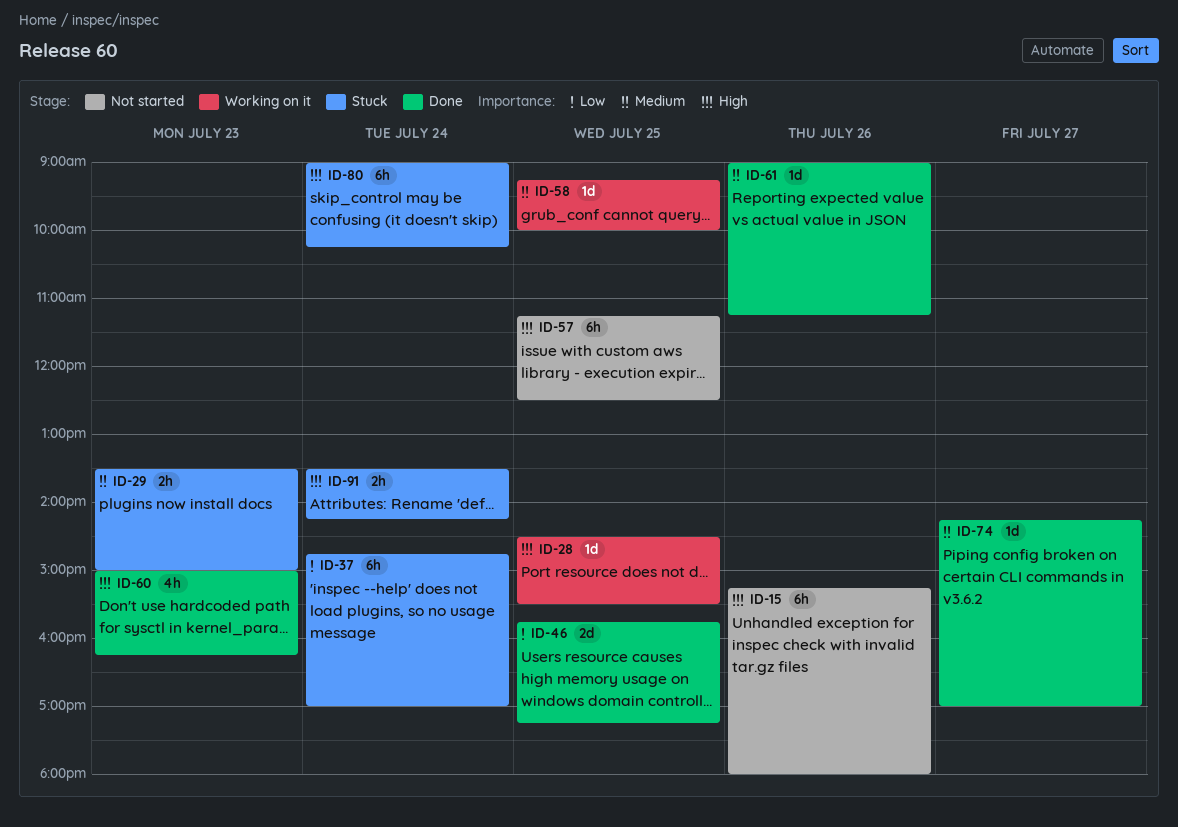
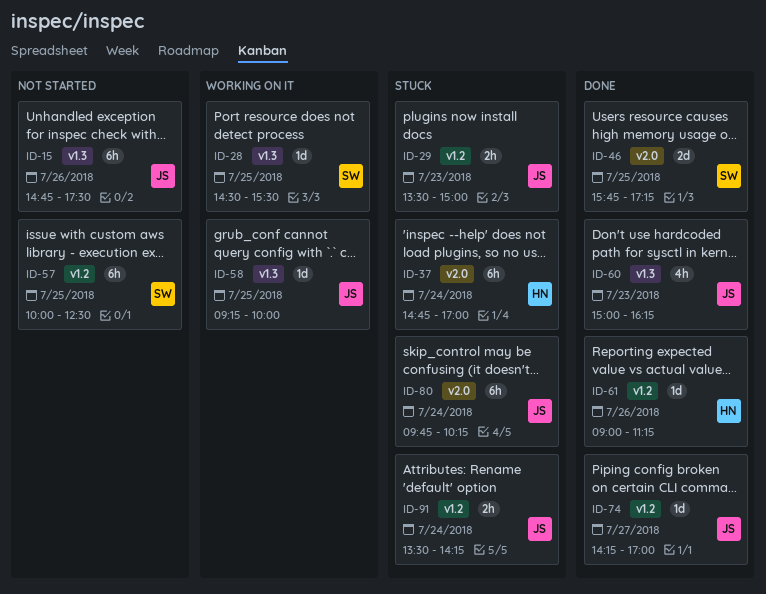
ID-15, begins: 15:15 -> 14:45
ID-15, ends: 18:00 -> 17:30
ID-57, begins: 11:15 -> 10:00
ID-80, begins: 09:00 -> 09:45

